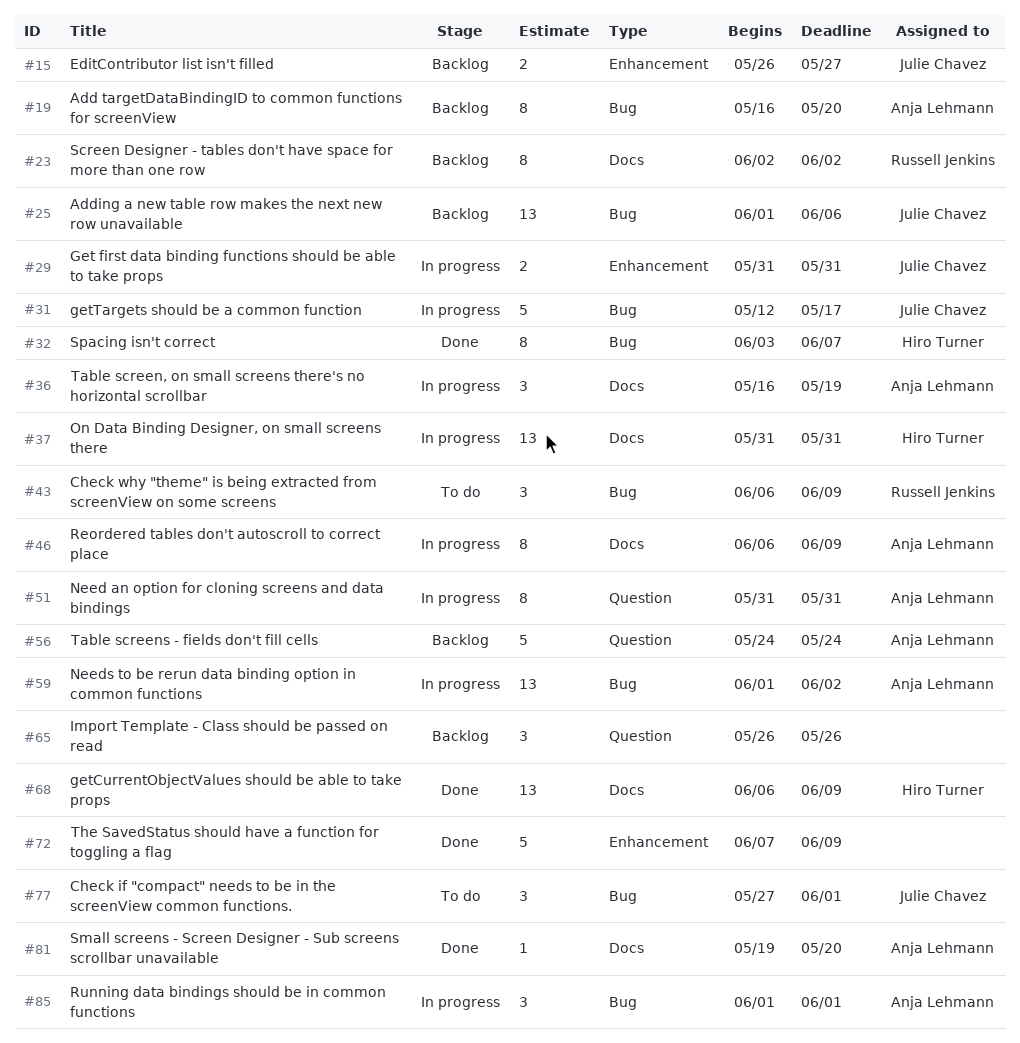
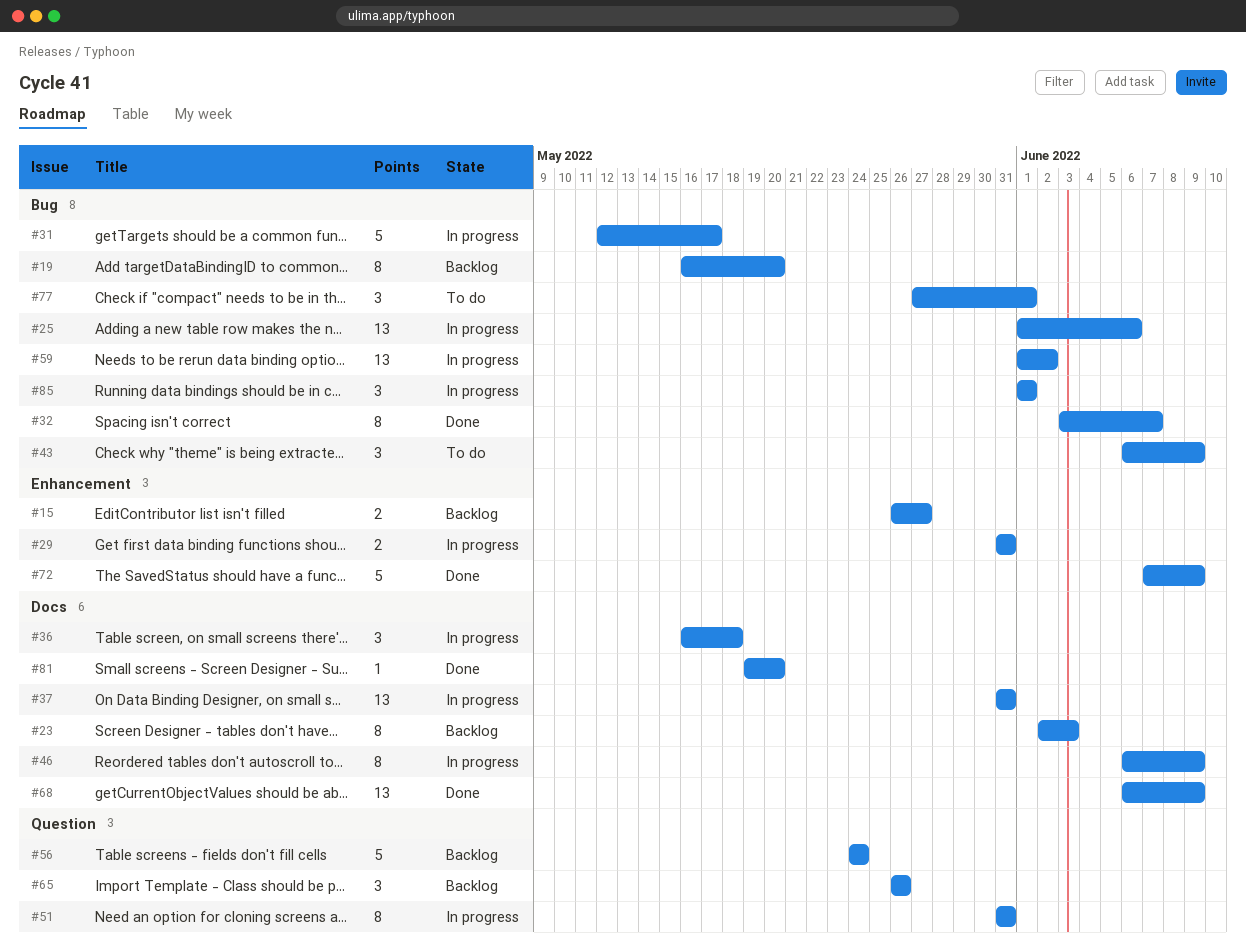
#23, due: Jun 2 -> Jun 3
#25, status: Backlog -> In progress
#36, due: May 19 -> May 18

